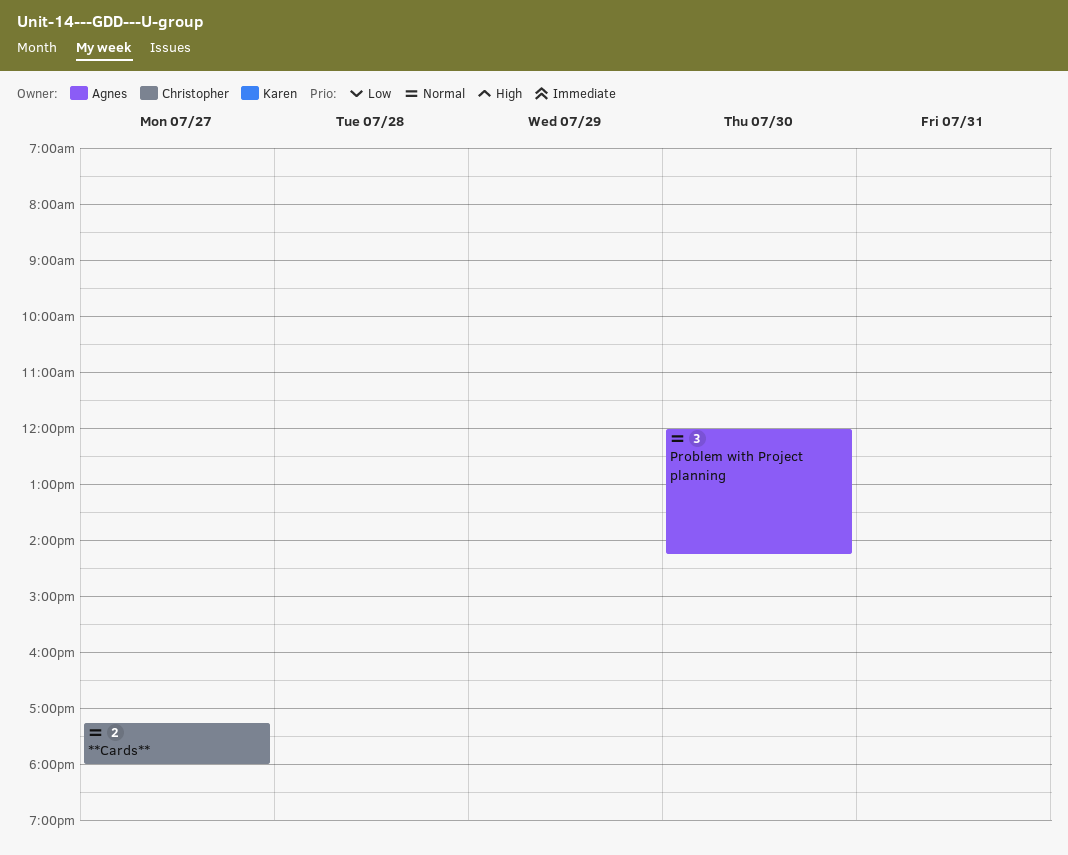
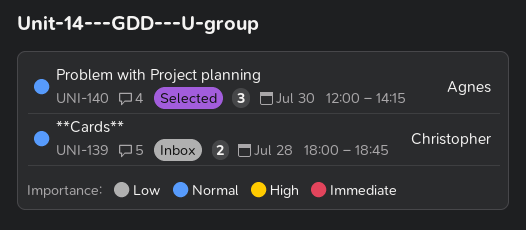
**Cards**, day: Jul 27 -> Jul 28
**Cards**, begins: 17:15 -> 18:00
**Cards**, ends: 18:00 -> 18:45

